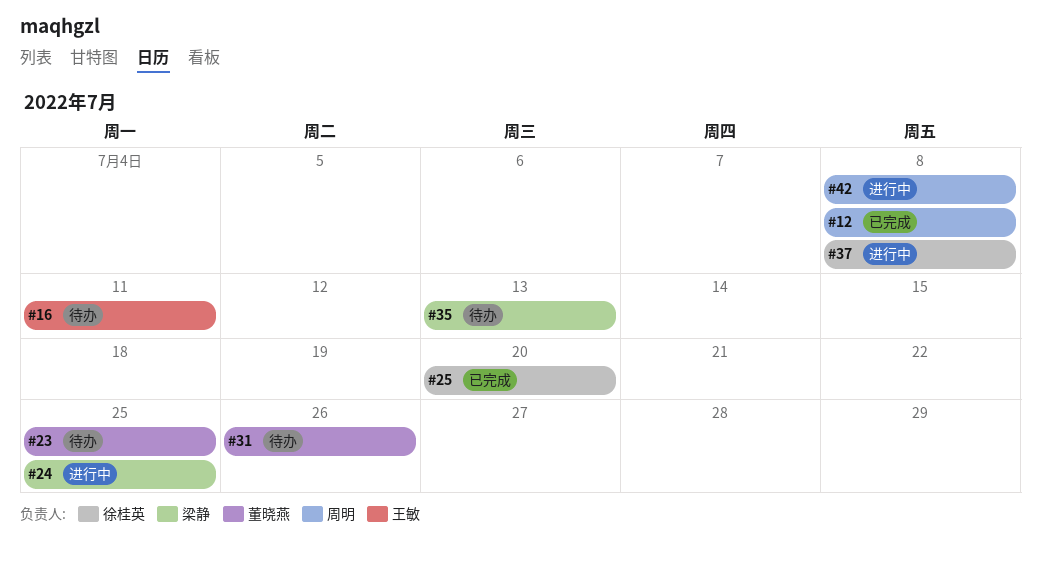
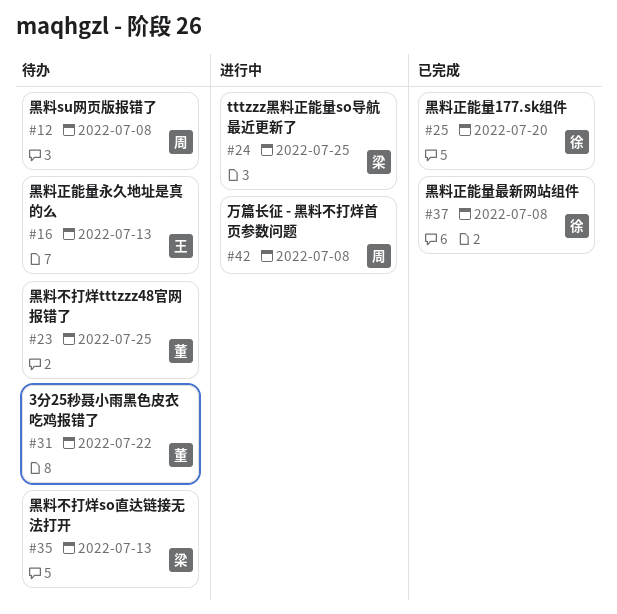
#12, status: 已完成 -> 待办
#16, due: Jul 11 -> Jul 13
#31, due: Jul 26 -> Jul 22
#37, status: 进行中 -> 已完成

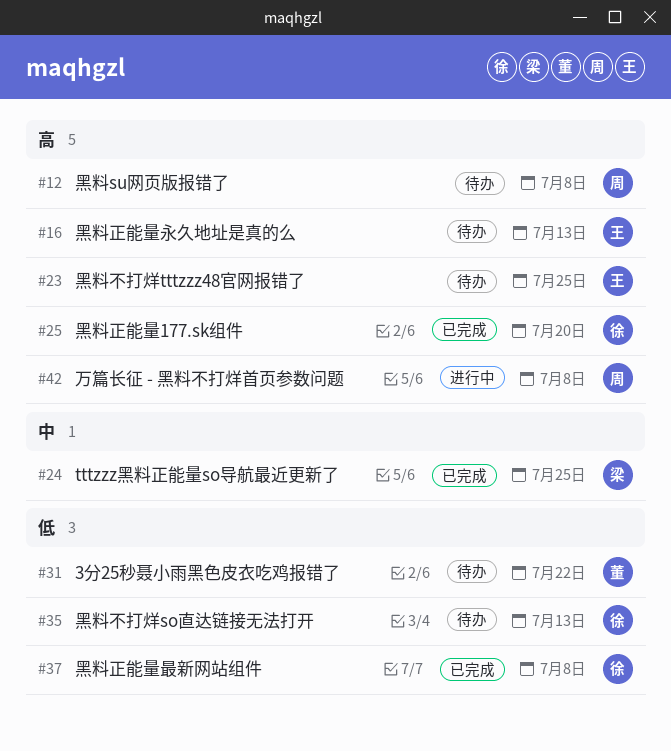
#23, owner: 董 -> 王
#24, status: 进行中 -> 已完成
#35, owner: 梁 -> 徐

